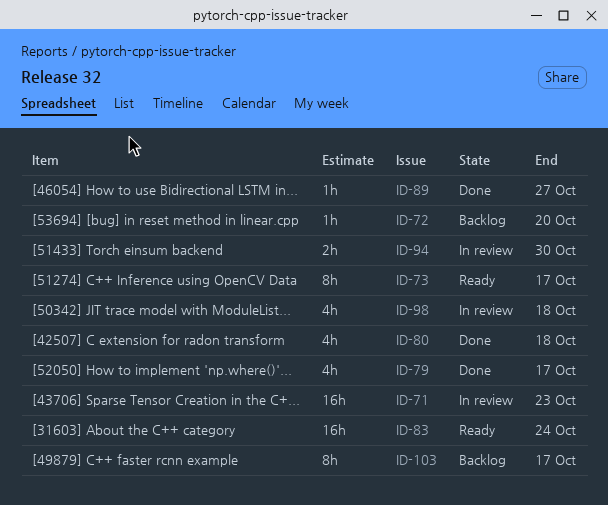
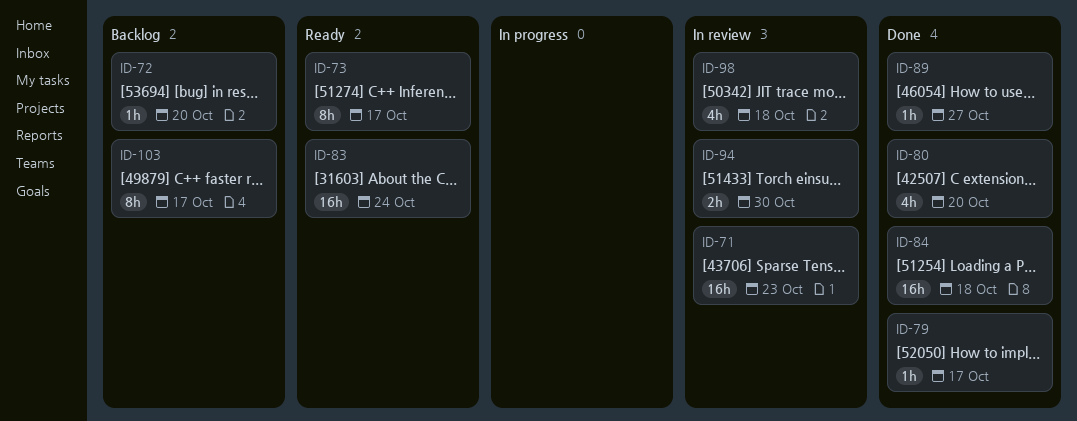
ID-79, estimate: 4h -> 1h
ID-80, due: Oct 18 -> Oct 20
ID-84: none -> present

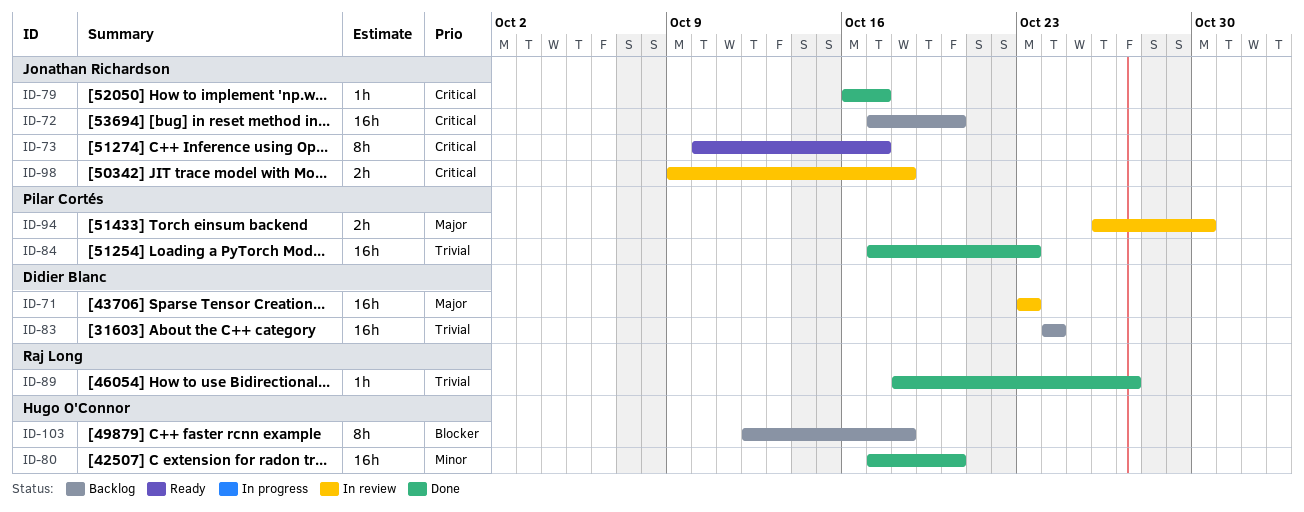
ID-72, estimate: 1h -> 16h
ID-80, estimate: 4h -> 16h
ID-83, status: Ready -> Backlog
ID-84, due: Oct 18 -> Oct 23
ID-98, estimate: 4h -> 2h
ID-103, due: Oct 17 -> Oct 18

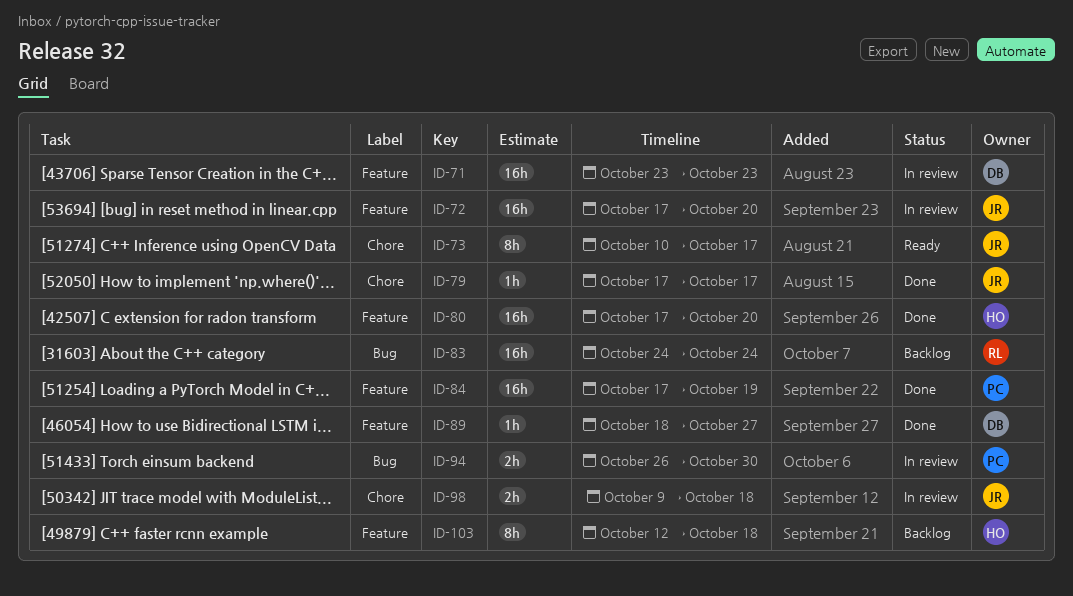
ID-72, status: Backlog -> In review
ID-79, start: Oct 16 -> Oct 17
ID-83, owner: Didier Blanc -> Raj Long
ID-84, due: Oct 23 -> Oct 19
ID-89, owner: Raj Long -> Didier Blanc

